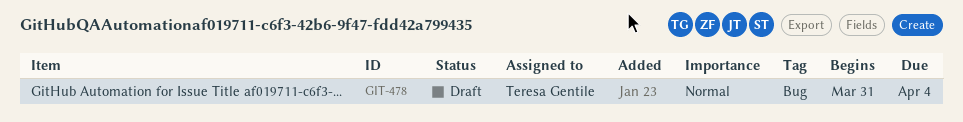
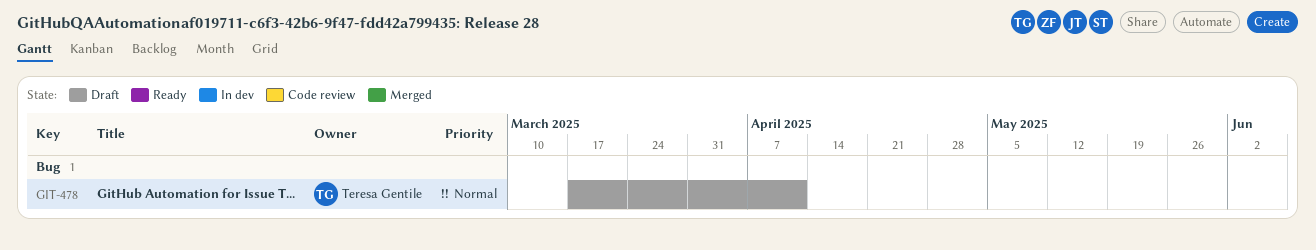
GIT-478, start: Mar 31 -> Mar 17
GIT-478, due: Apr 4 -> Apr 11

